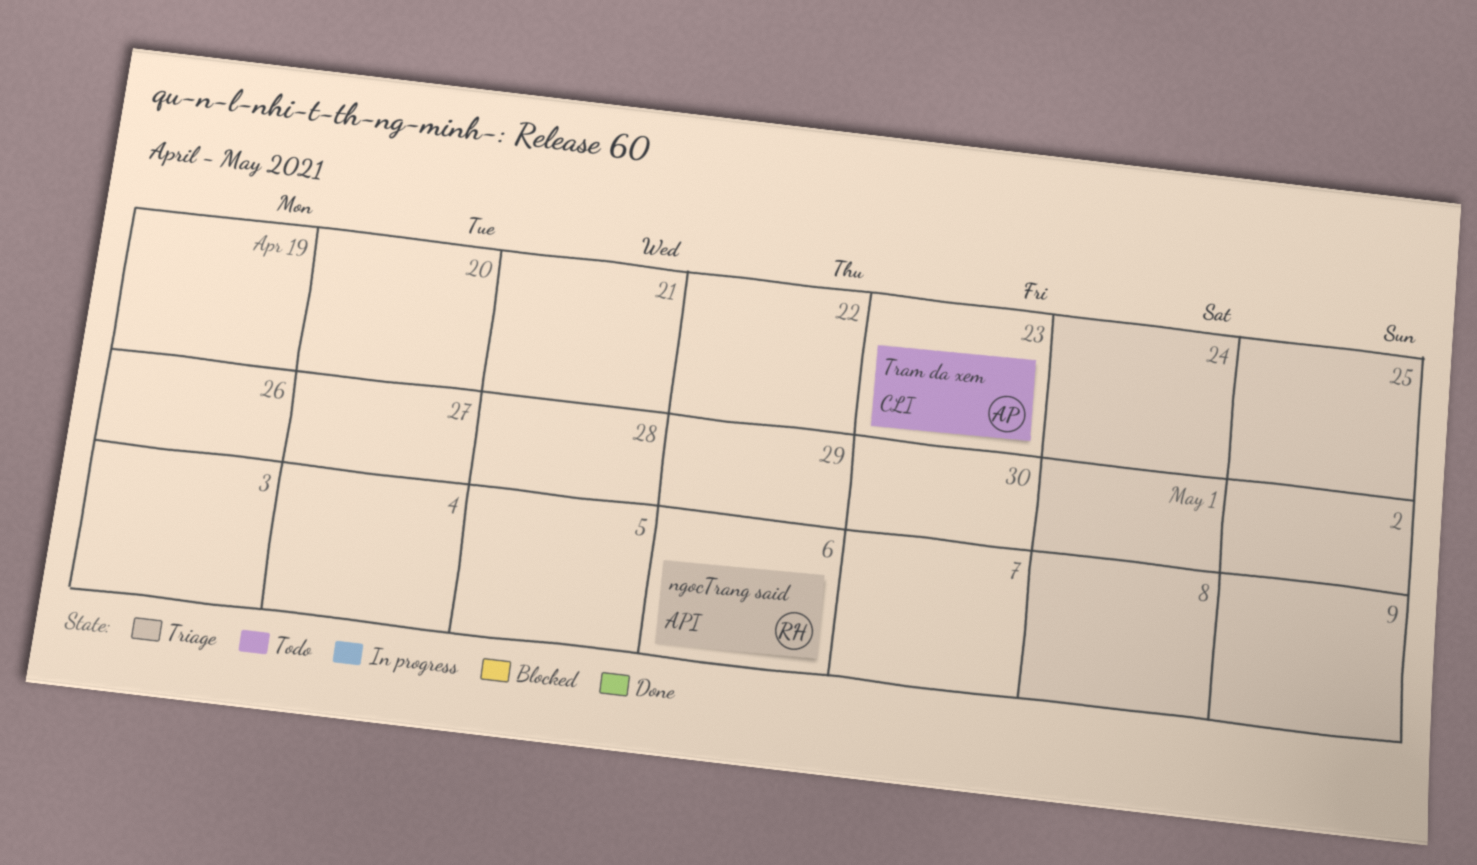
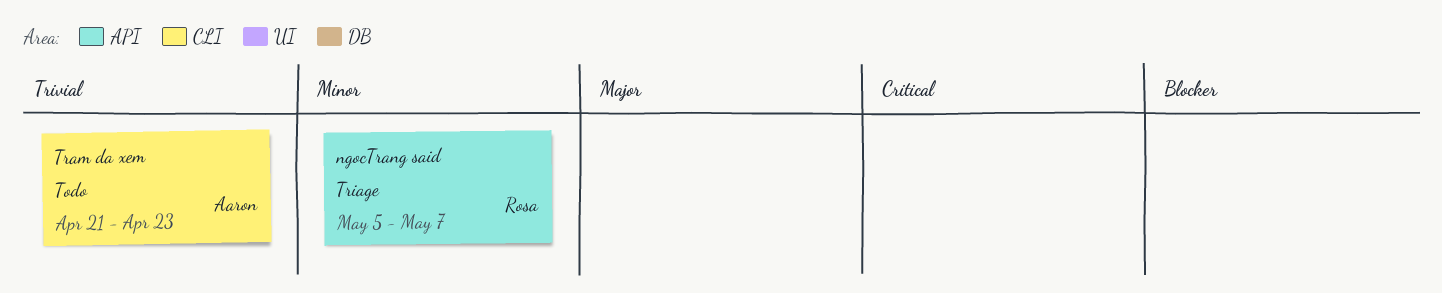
ngocTrang said, due: May 6 -> May 7

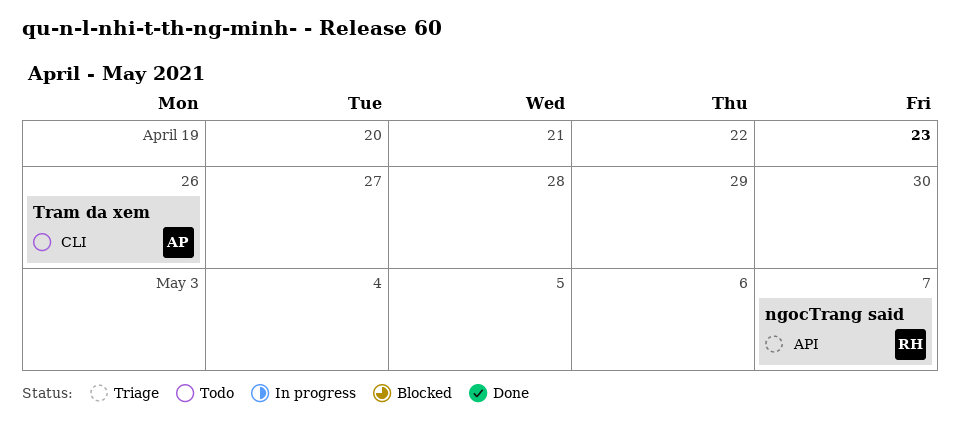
Tram da xem, due: Apr 23 -> Apr 26

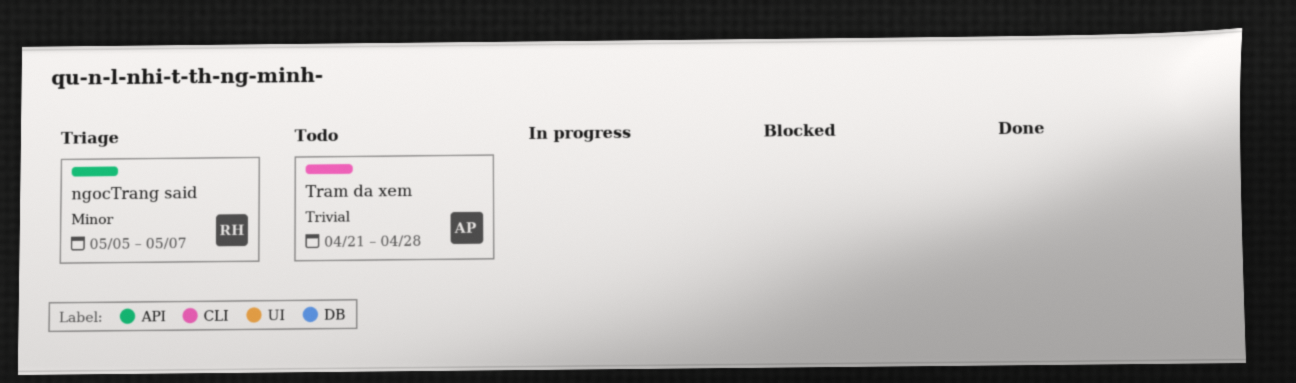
Tram da xem, due: Apr 26 -> Apr 28

